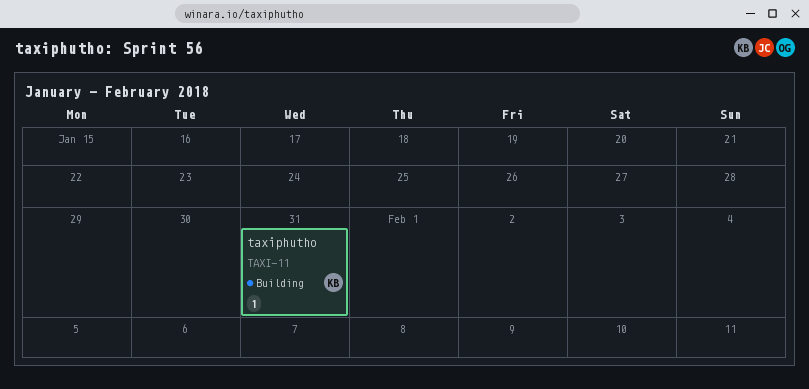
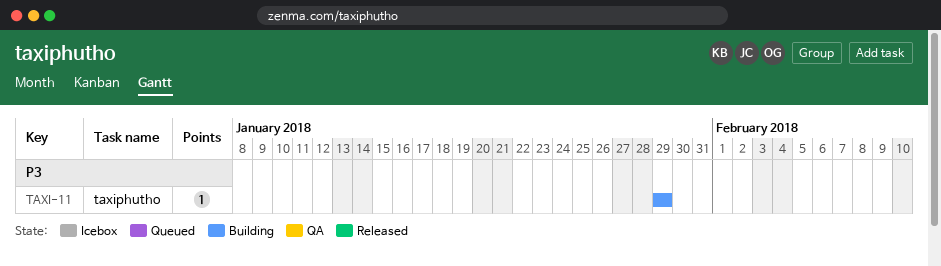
TAXI-11, due: Jan 31 -> Jan 29

